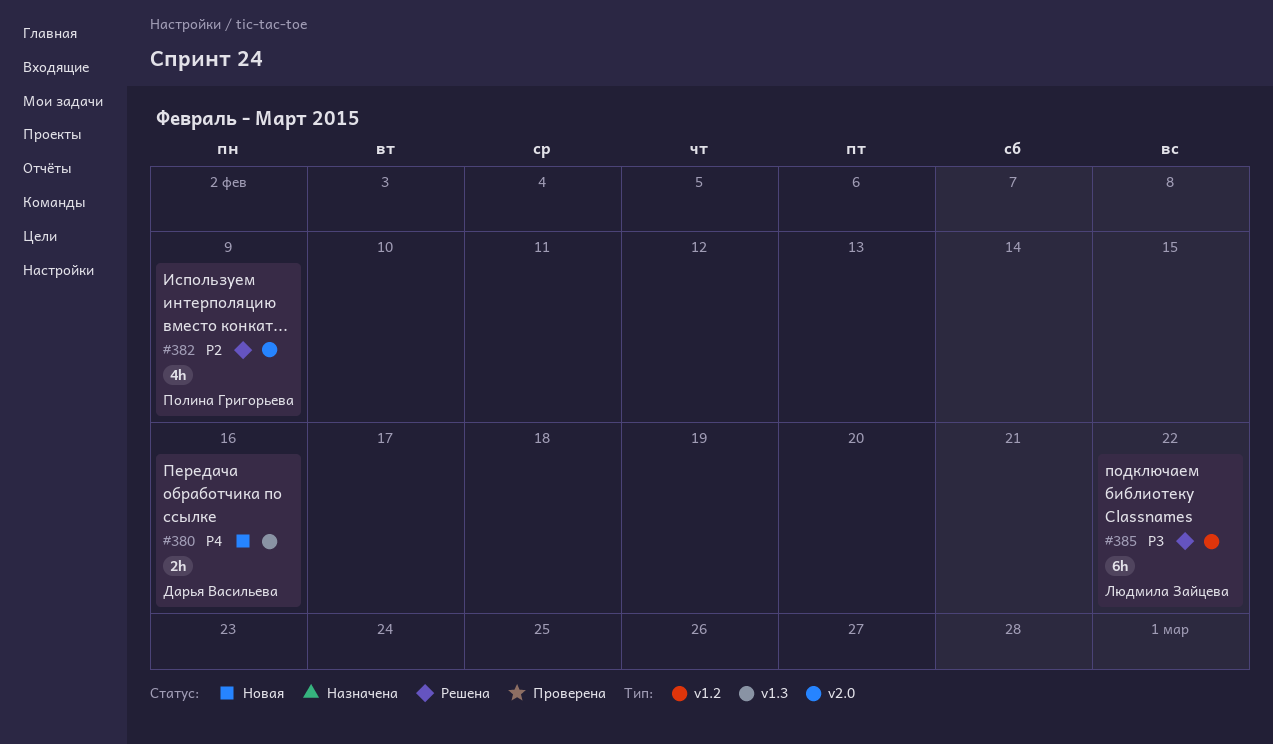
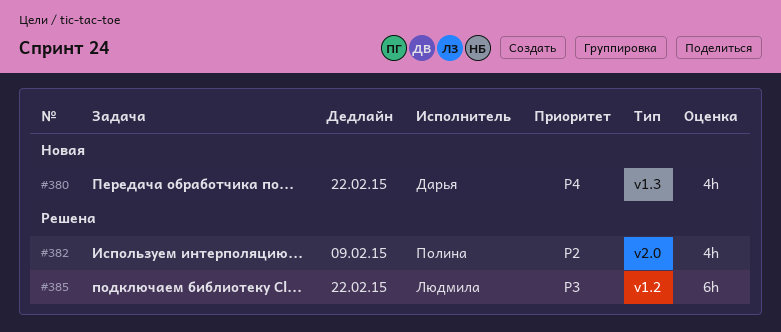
#380, estimate: 2h -> 4h
#380, due: Feb 16 -> Feb 22

